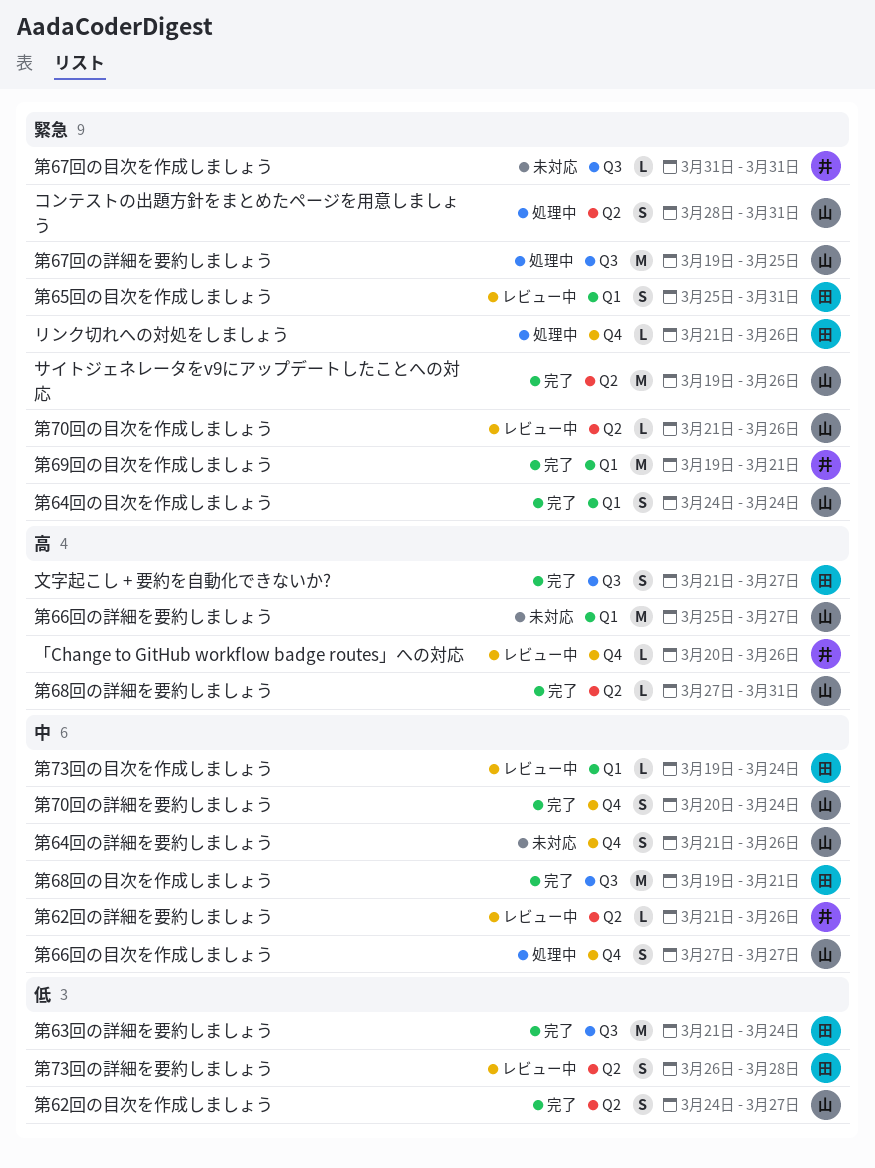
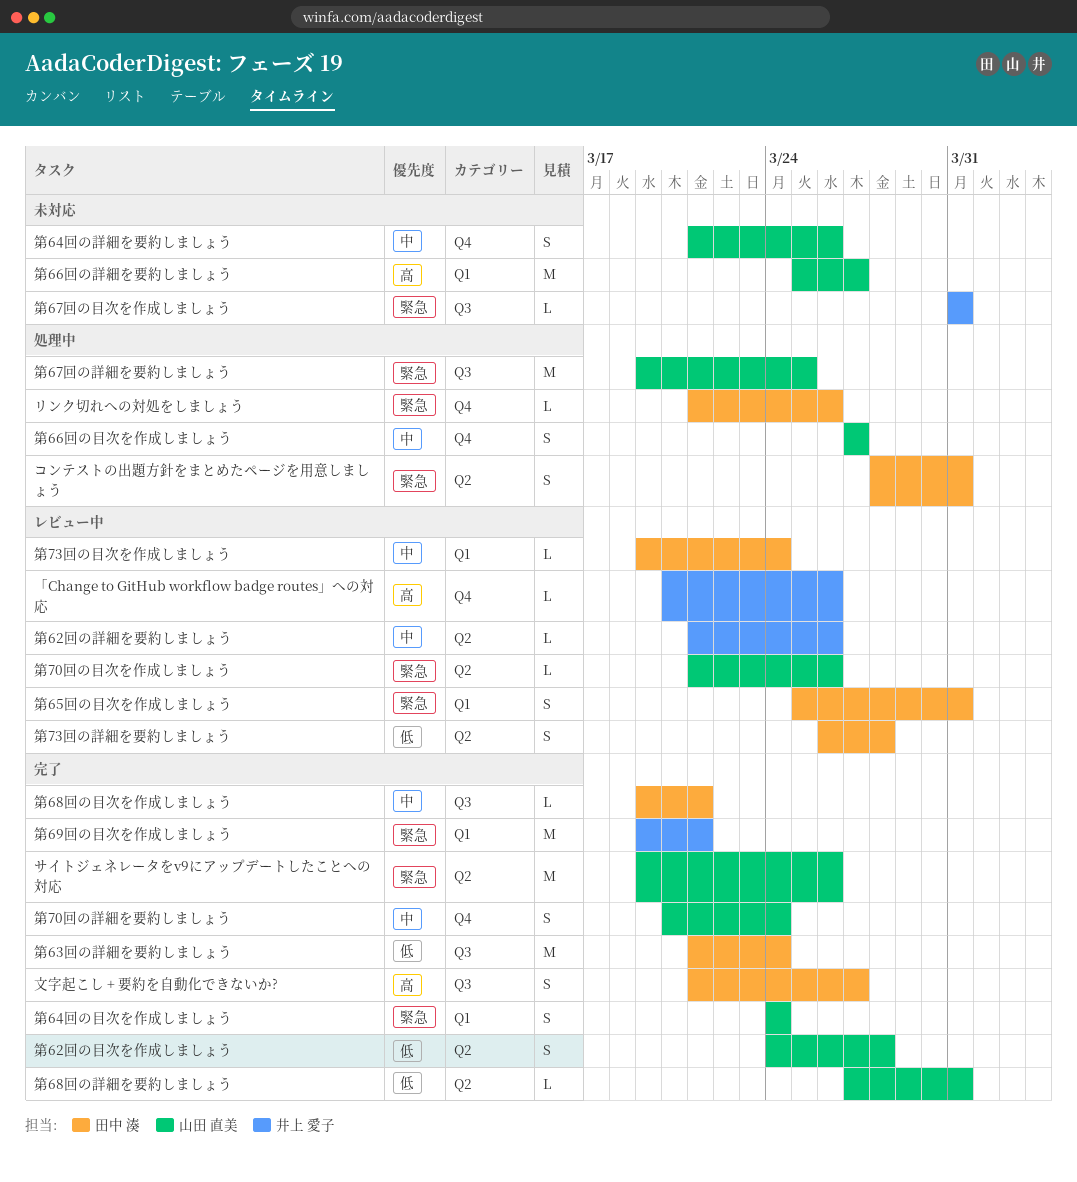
コンテストの出題方針をまとめたページを用意しましょう, owner: 山田 直美 -> 田中 湊
第62回の目次を作成しましょう, due: Mar 27 -> Mar 28
第68回の目次を作成しましょう, estimate: M -> L
第68回の詳細を要約しましょう, priority: 高 -> 低

